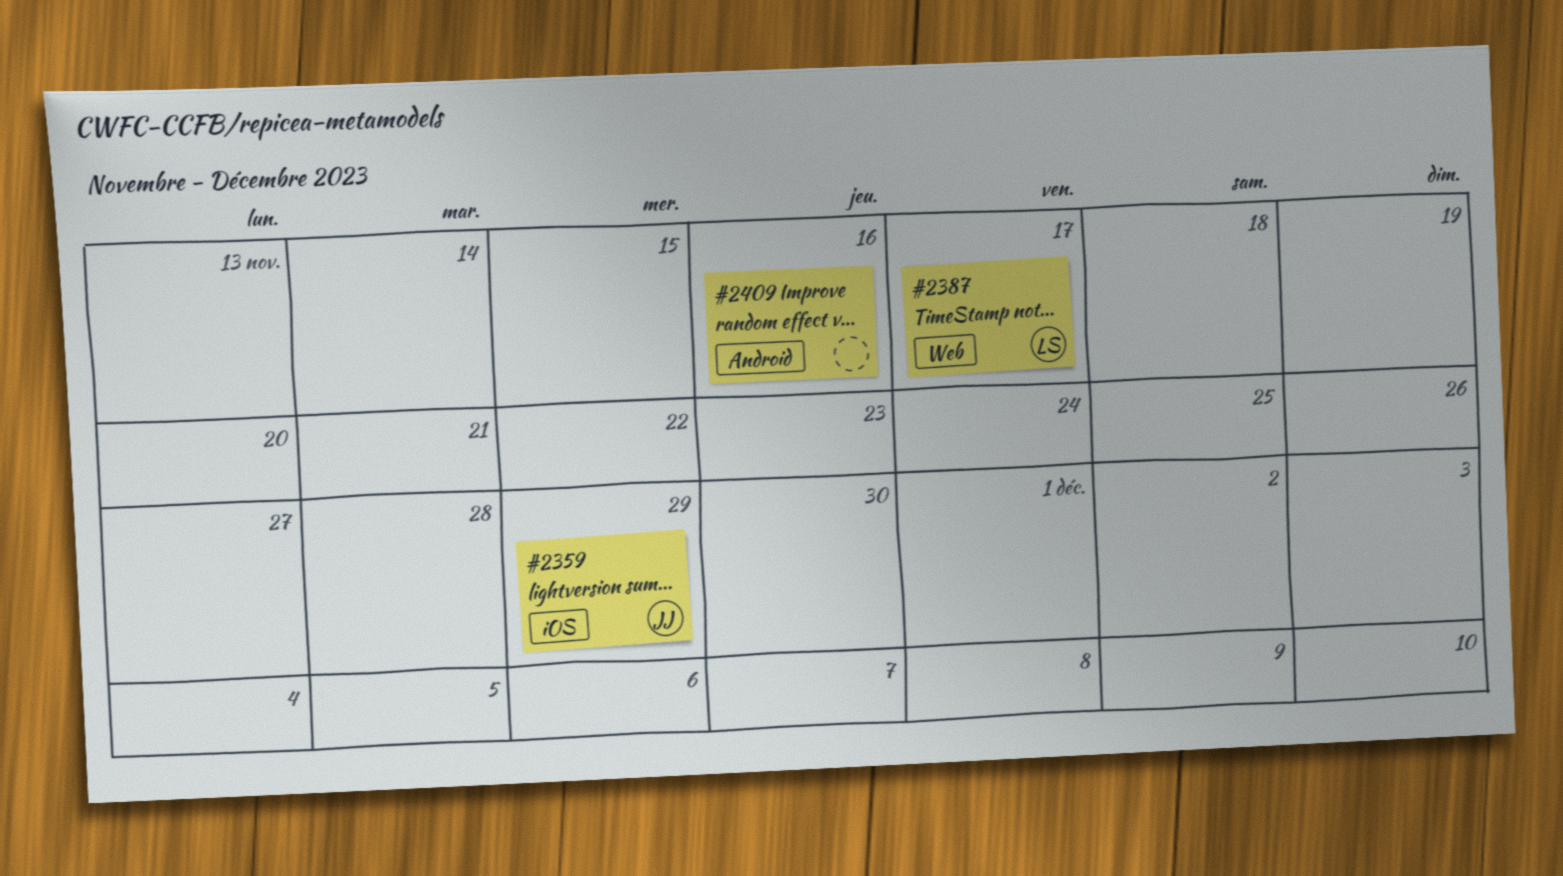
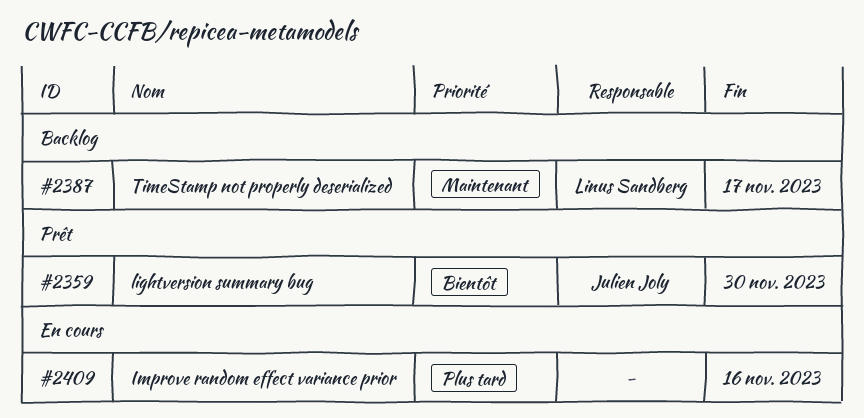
#2359, due: Nov 29 -> Nov 30

